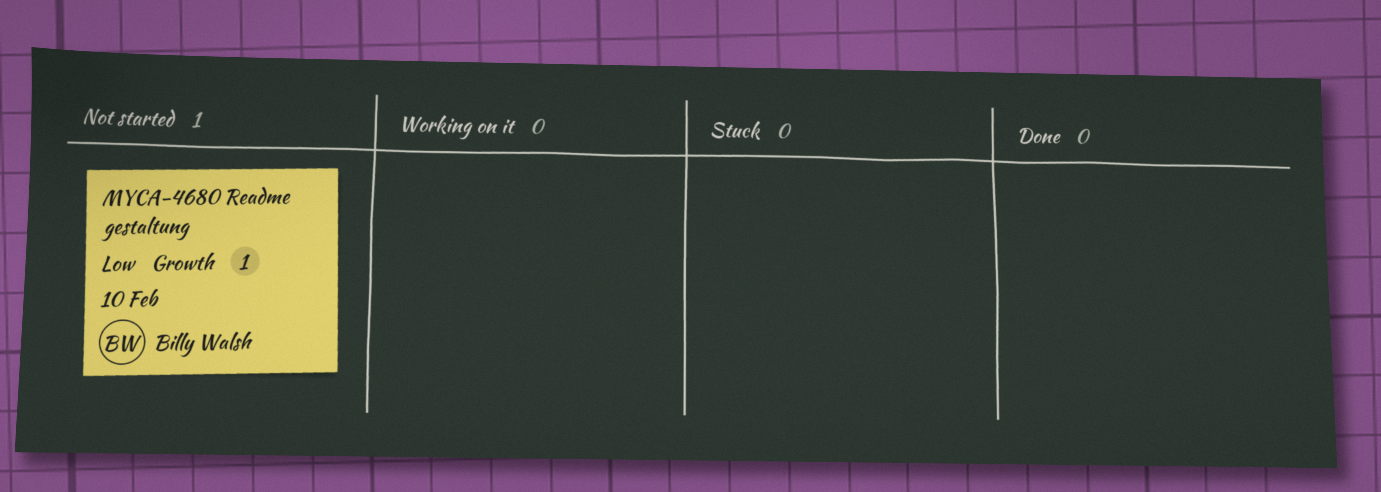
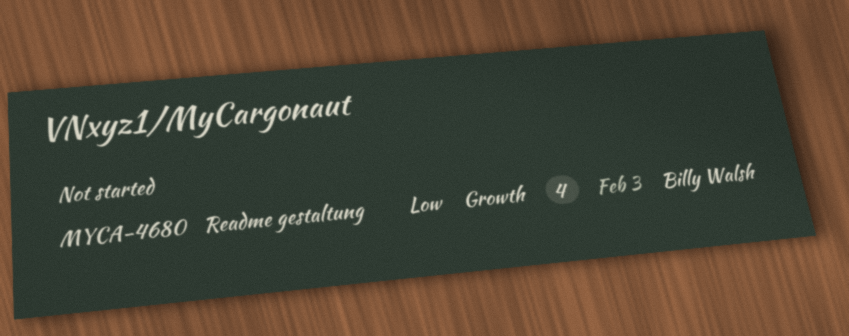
MYCA-4680, estimate: 1 -> 4
MYCA-4680, due: Feb 10 -> Feb 3

